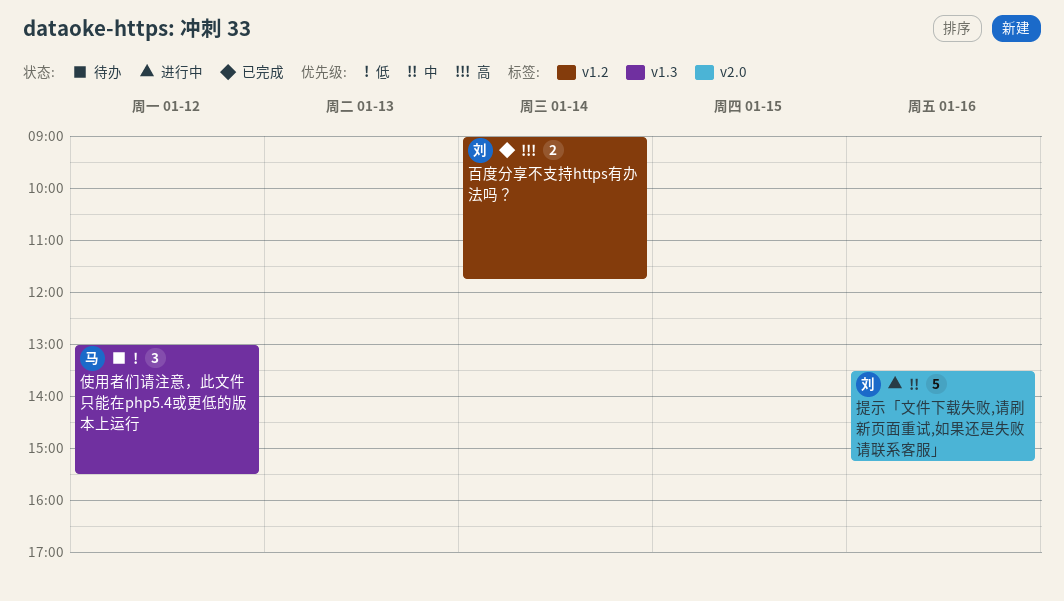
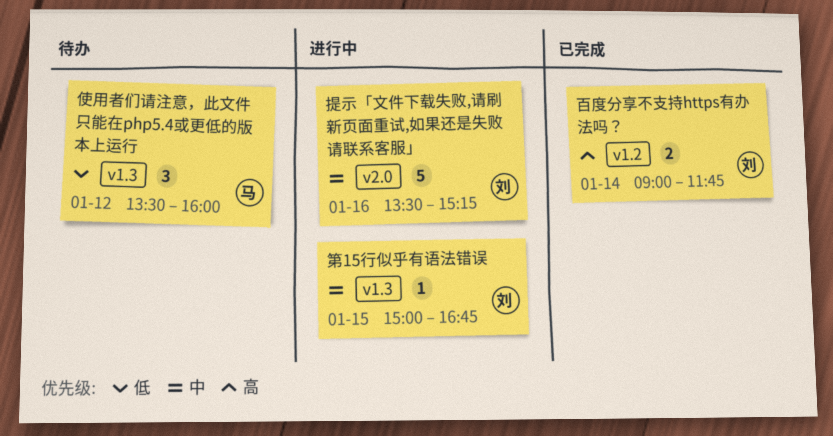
使用者们请注意，此文件只能在php5.4或更低的版本上运行, begins: 13:00 -> 13:30
使用者们请注意，此文件只能在php5.4或更低的版本上运行, ends: 15:30 -> 16:00
第15行似乎有语法错误: none -> present

